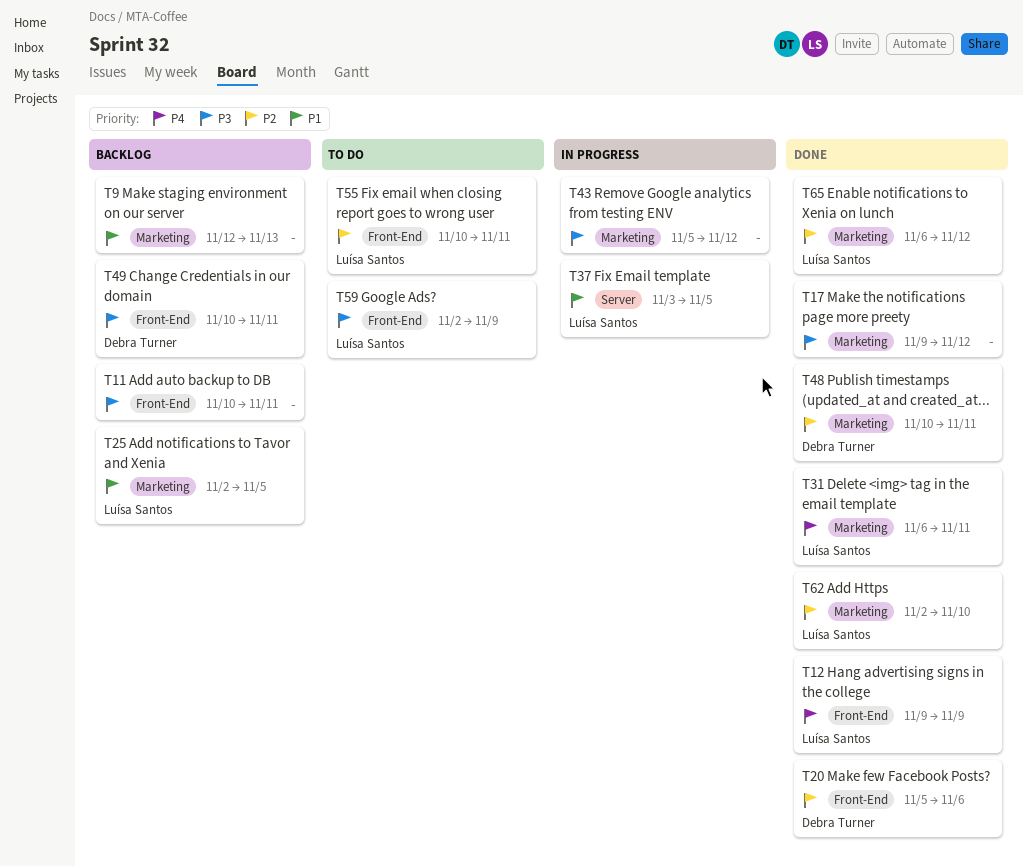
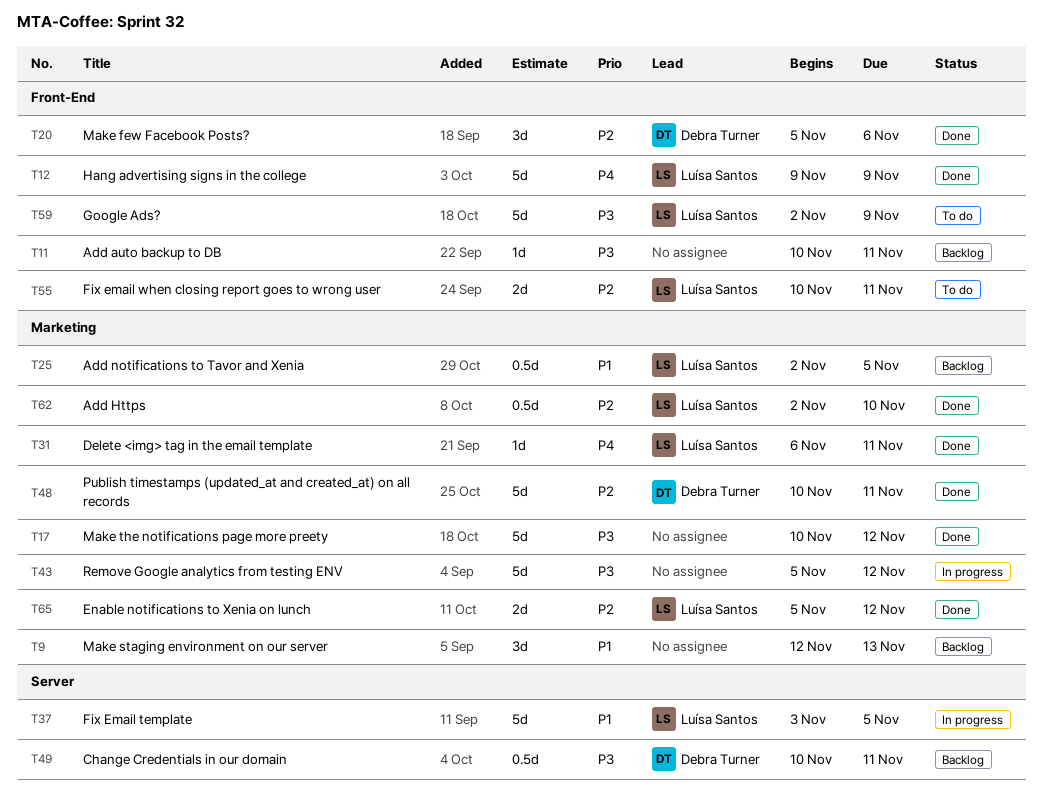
T17, start: Nov 9 -> Nov 10
T49, label: Front-End -> Server
T65, start: Nov 6 -> Nov 5

